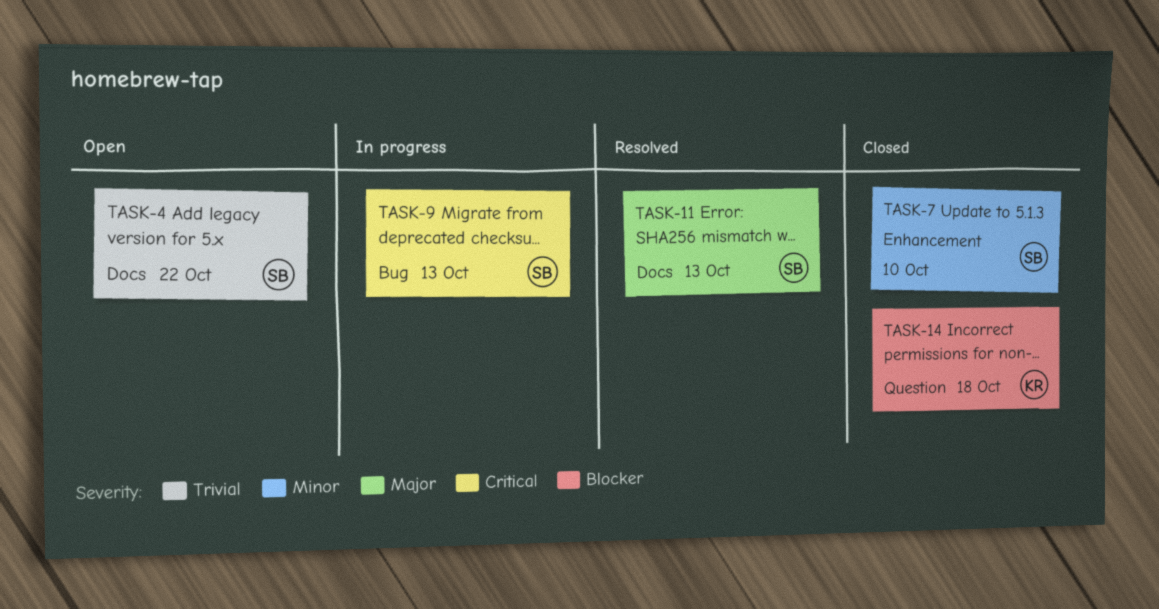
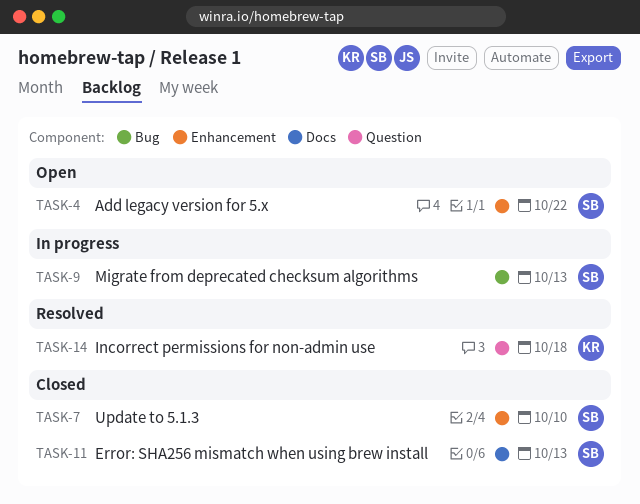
TASK-4, label: Docs -> Enhancement
TASK-11, status: Resolved -> Closed
TASK-14, status: Closed -> Resolved

